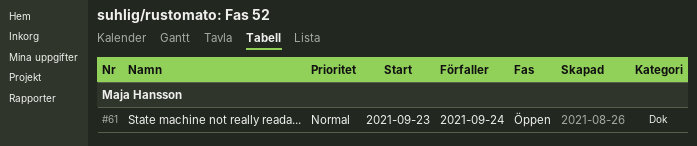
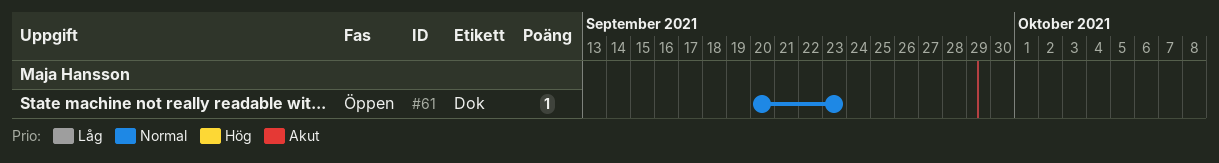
#61, start: Sep 23 -> Sep 20
#61, due: Sep 24 -> Sep 23

